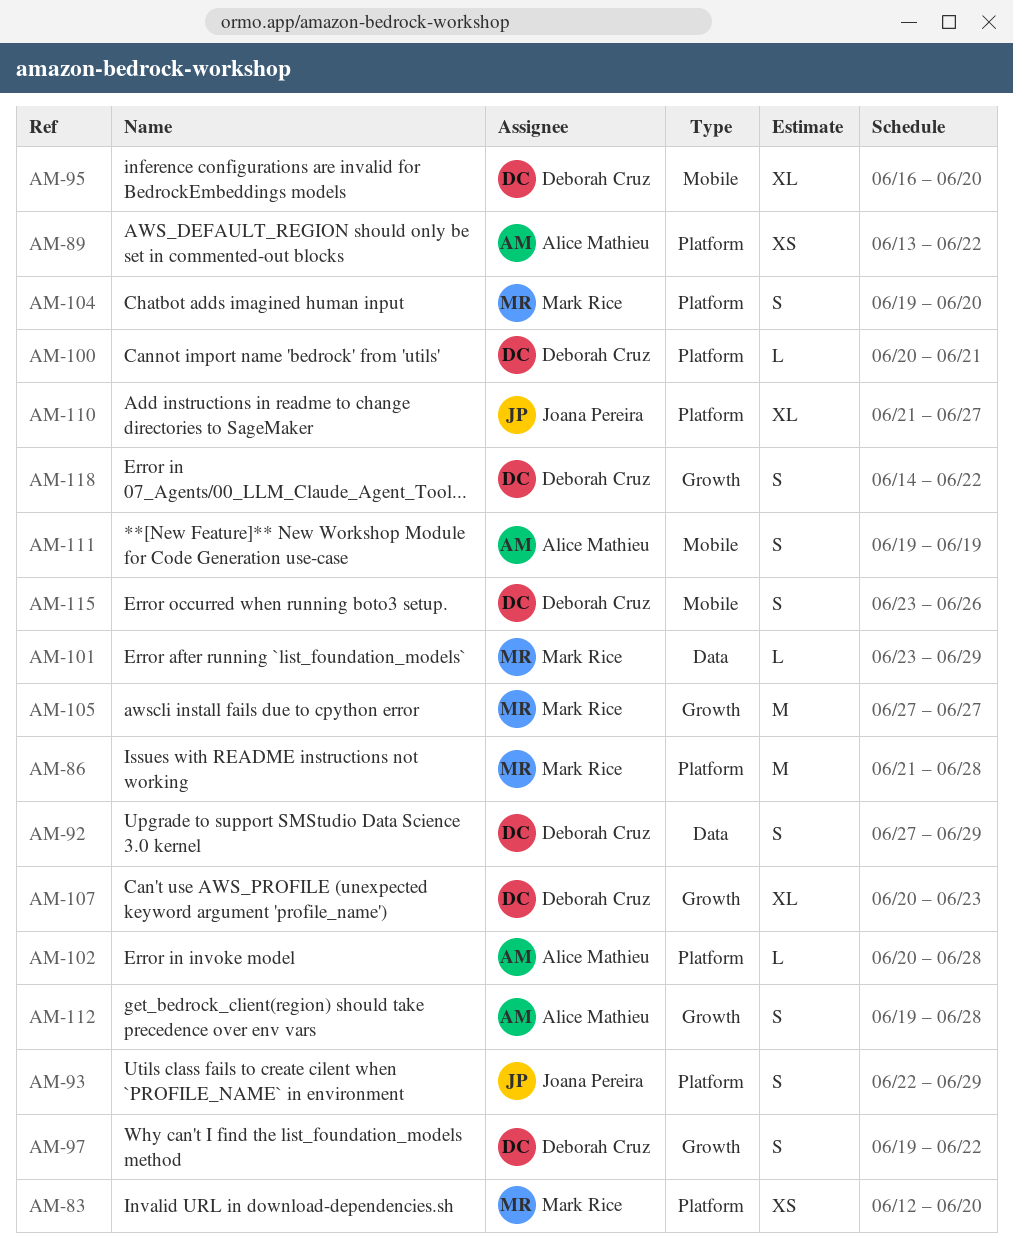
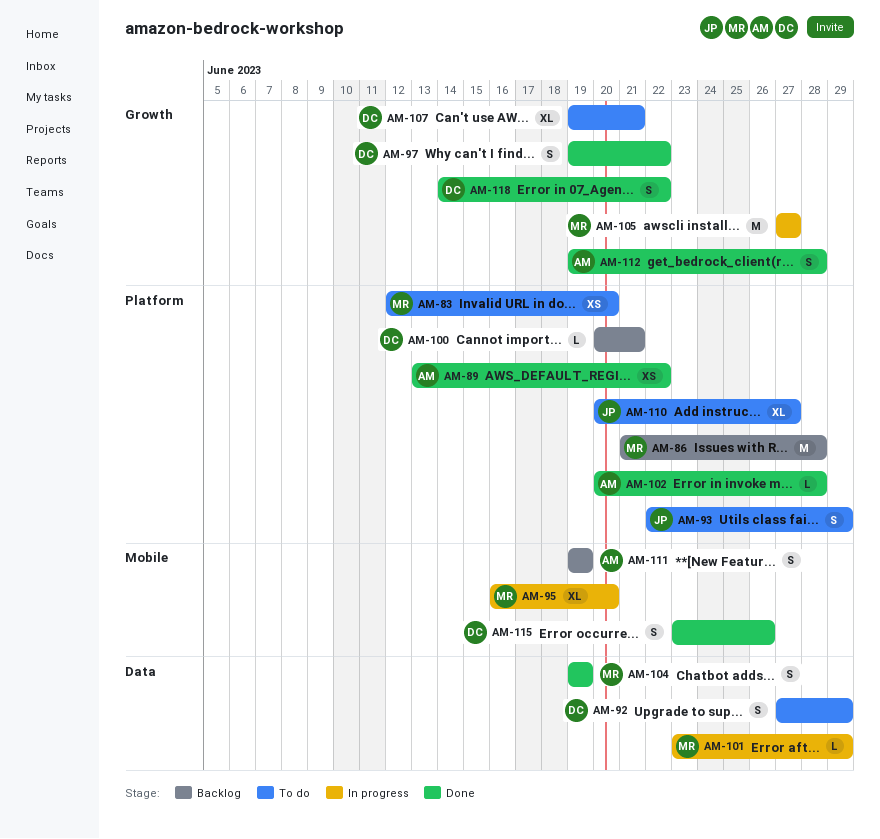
AM-95, owner: Deborah Cruz -> Mark Rice
AM-104, label: Platform -> Data
AM-104, due: Jun 20 -> Jun 19
AM-107, start: Jun 20 -> Jun 19
AM-107, due: Jun 23 -> Jun 21
AM-110, start: Jun 21 -> Jun 20

